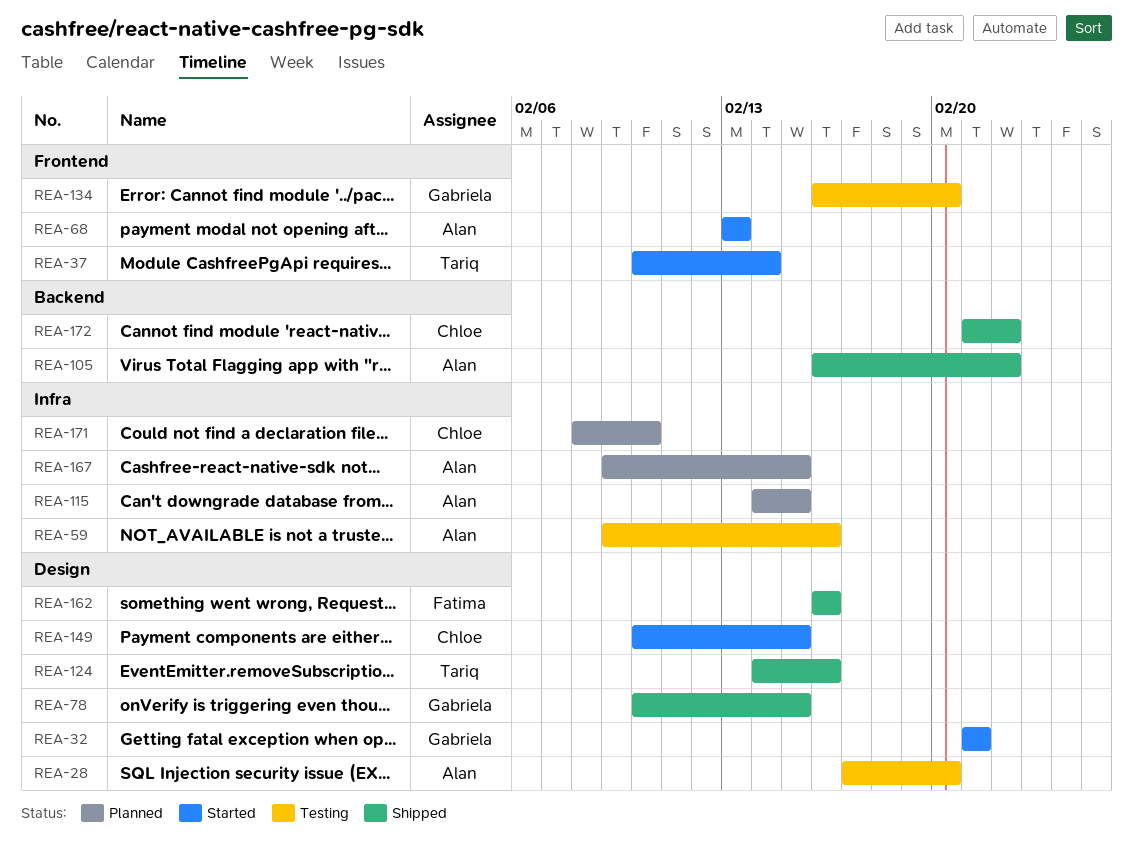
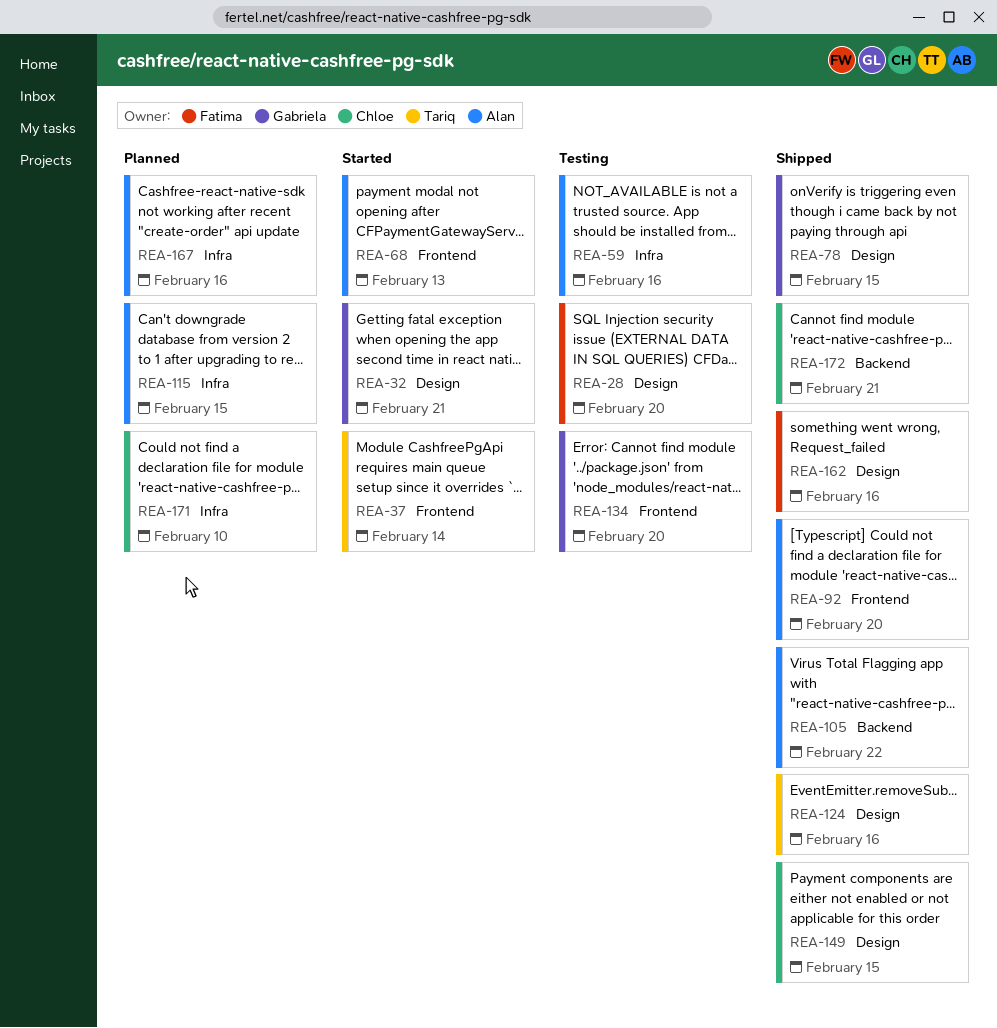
REA-28, owner: Alan -> Fatima
REA-92: none -> present
REA-149, status: Started -> Shipped
REA-167, due: Feb 15 -> Feb 16
REA-172, due: Feb 22 -> Feb 21

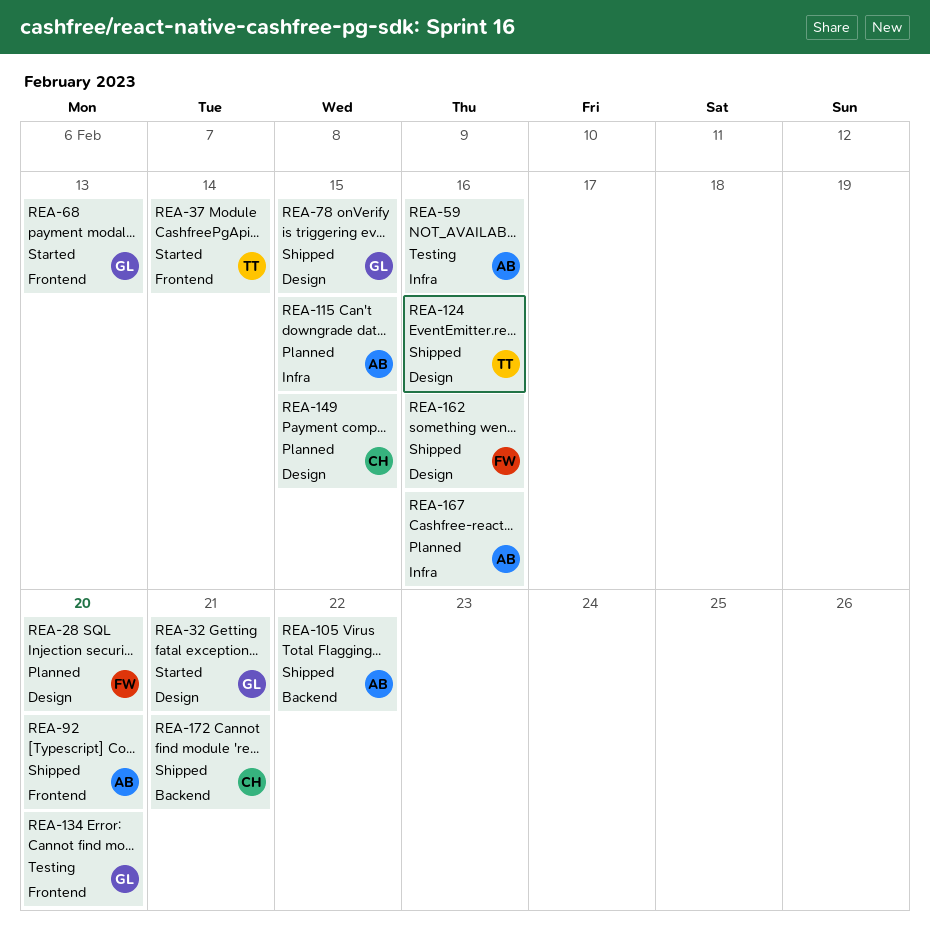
REA-28, status: Testing -> Planned
REA-68, owner: Alan -> Gabriela
REA-149, status: Shipped -> Planned
REA-171: present -> none

